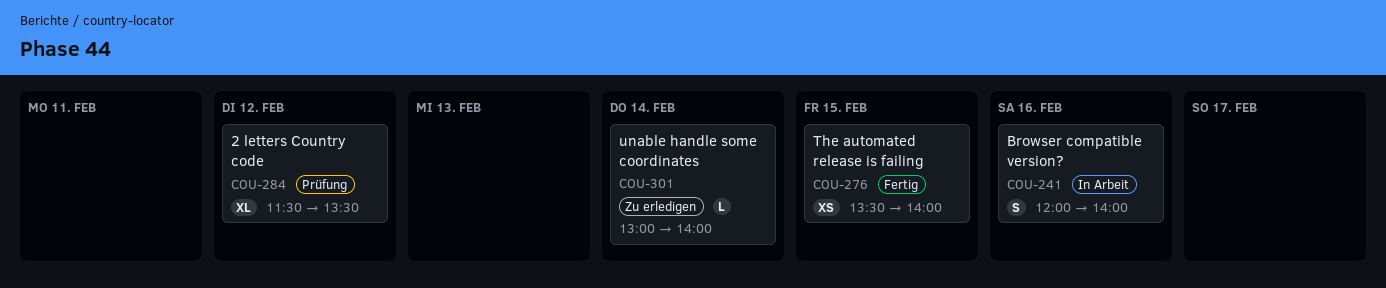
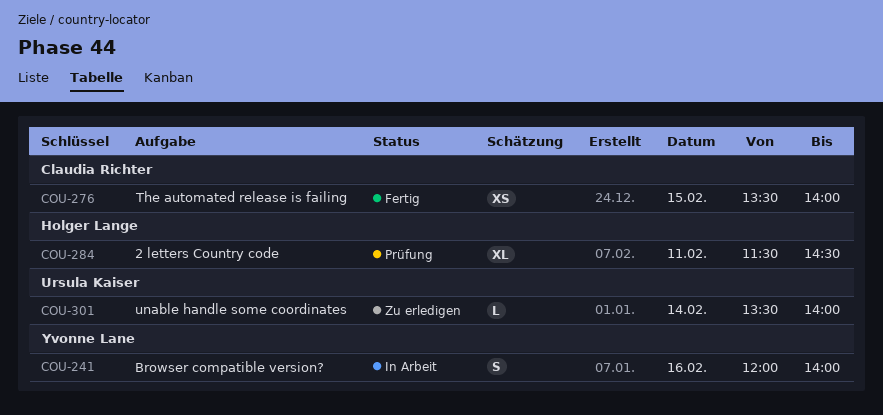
COU-284, day: Feb 12 -> Feb 11
COU-284, ends: 13:30 -> 14:30
COU-301, begins: 13:00 -> 13:30

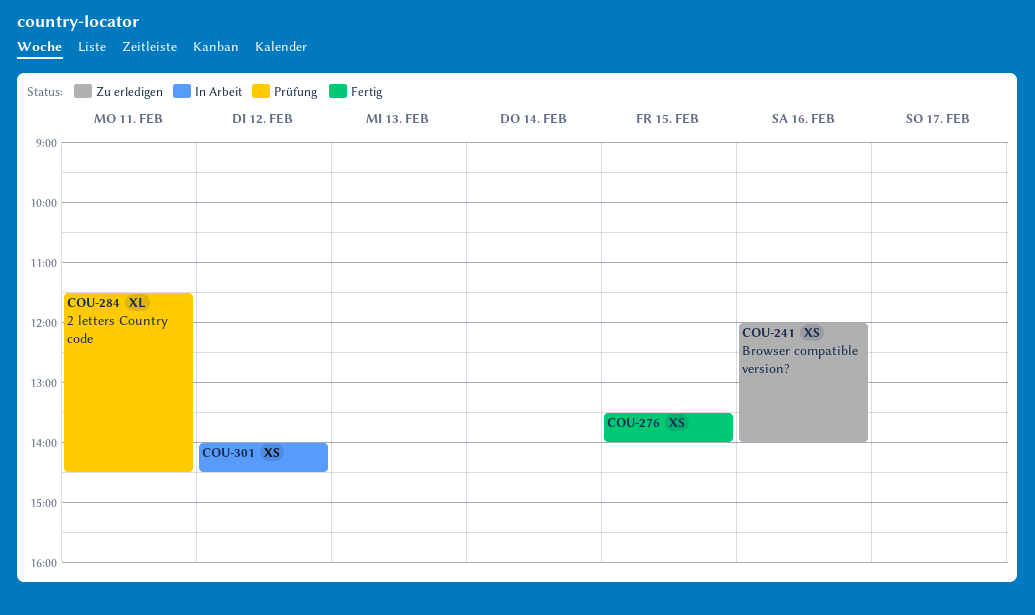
COU-241, status: In Arbeit -> Zu erledigen
COU-241, estimate: S -> XS
COU-301, status: Zu erledigen -> In Arbeit
COU-301, estimate: L -> XS
COU-301, day: Feb 14 -> Feb 12
COU-301, begins: 13:30 -> 14:00
COU-301, ends: 14:00 -> 14:30

